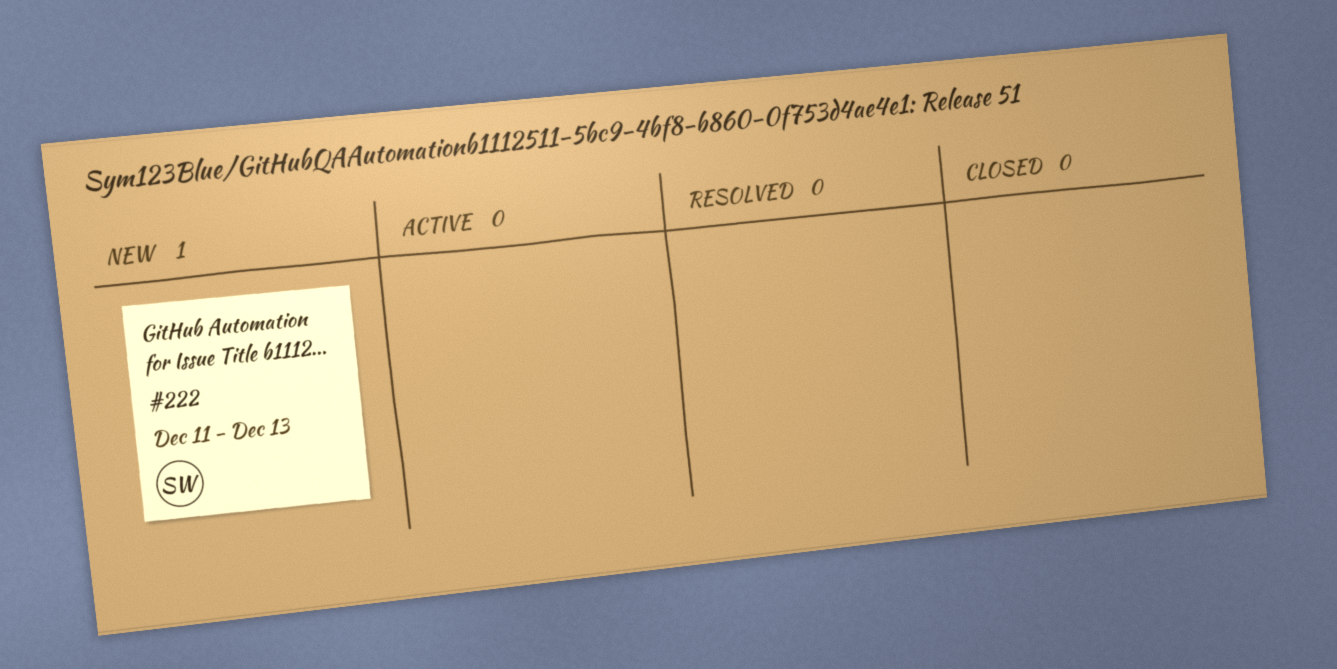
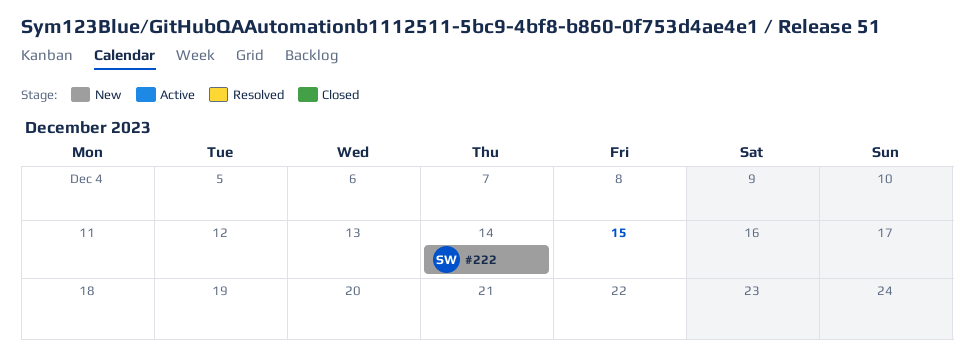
#222, start: Dec 11 -> Dec 14
#222, due: Dec 13 -> Dec 14

